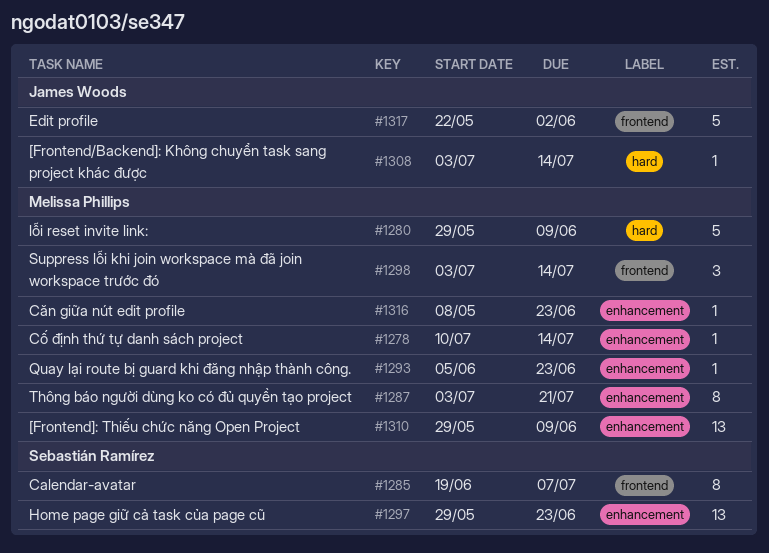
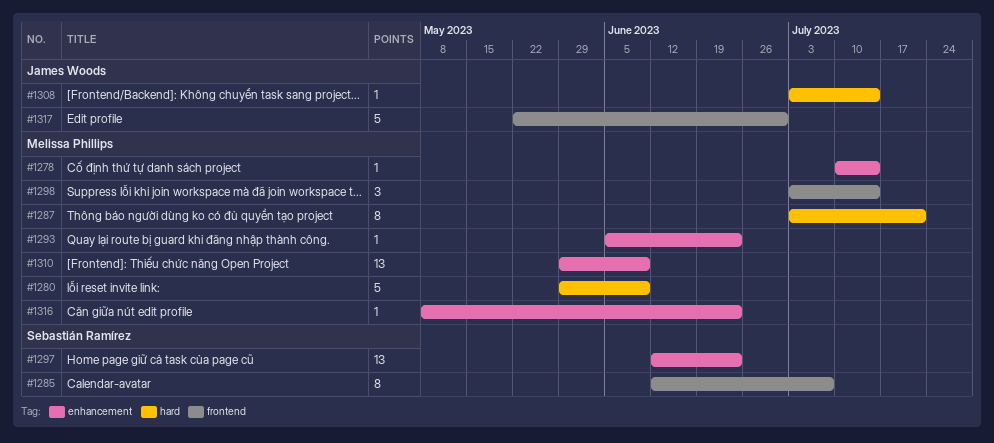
#1285, start: Jun 19 -> Jun 12
#1287, label: enhancement -> hard
#1297, start: May 29 -> Jun 12
#1317, due: Jun 2 -> Jun 30

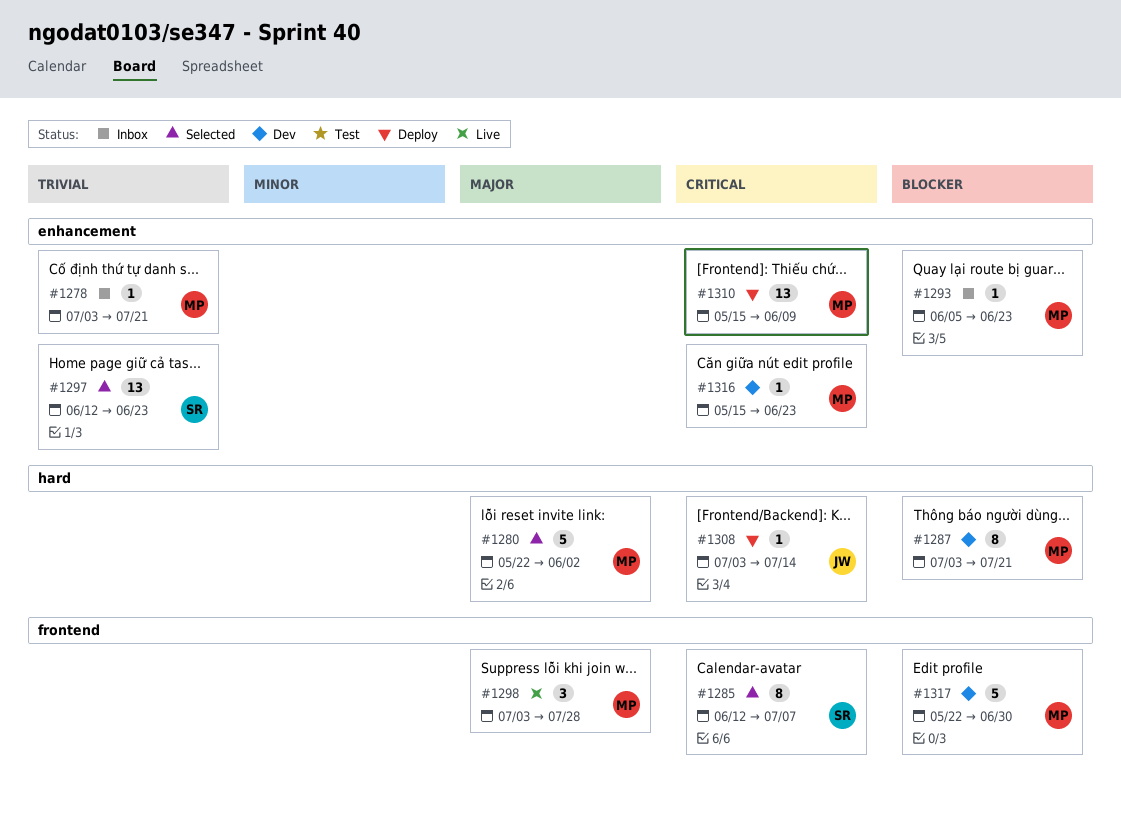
#1278, start: Jul 10 -> Jul 3
#1278, due: Jul 14 -> Jul 21
#1280, start: May 29 -> May 22
#1280, due: Jun 9 -> Jun 2
#1298, due: Jul 14 -> Jul 28
#1310, start: May 29 -> May 15
#1316, start: May 8 -> May 15
#1317, owner: James Woods -> Melissa Phillips

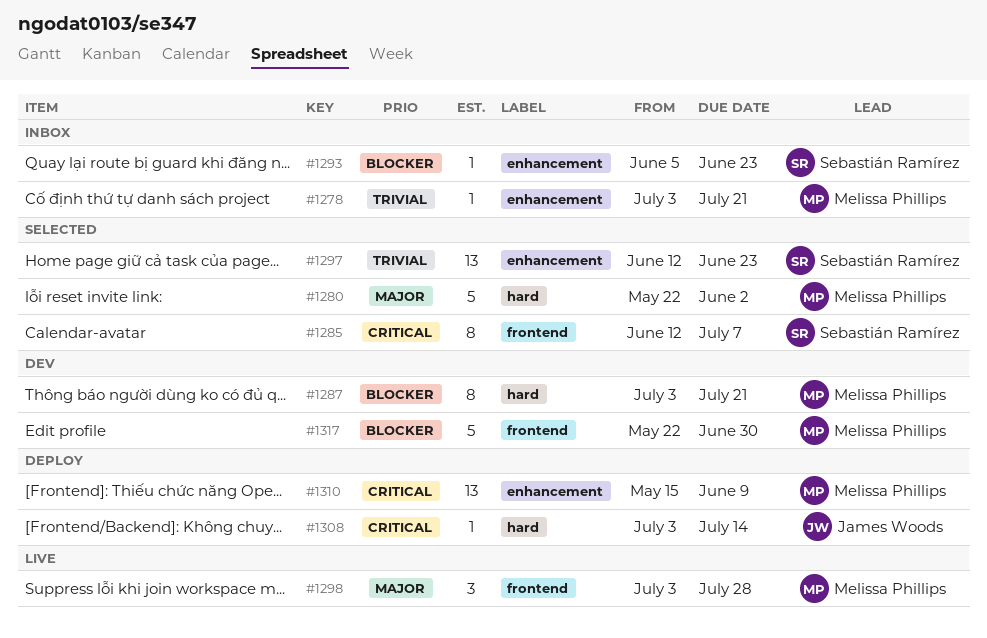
#1293, owner: Melissa Phillips -> Sebastián Ramírez
#1316: present -> none

